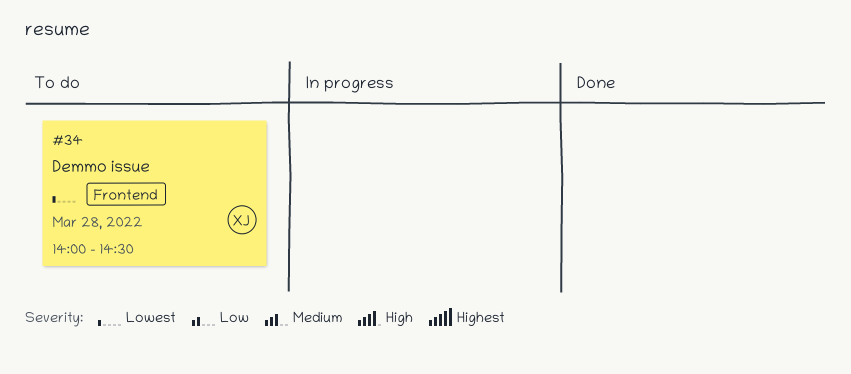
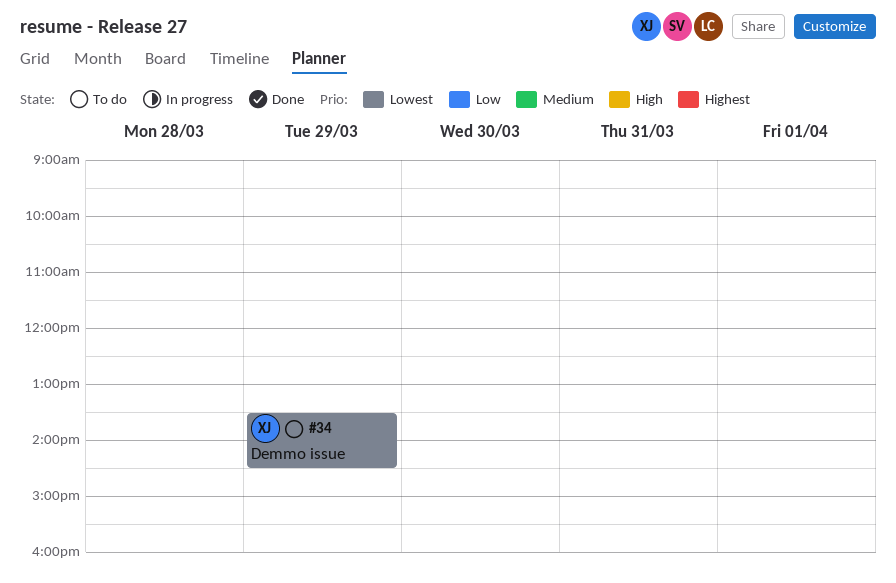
#34, day: Mar 28 -> Mar 29
#34, begins: 14:00 -> 13:30

